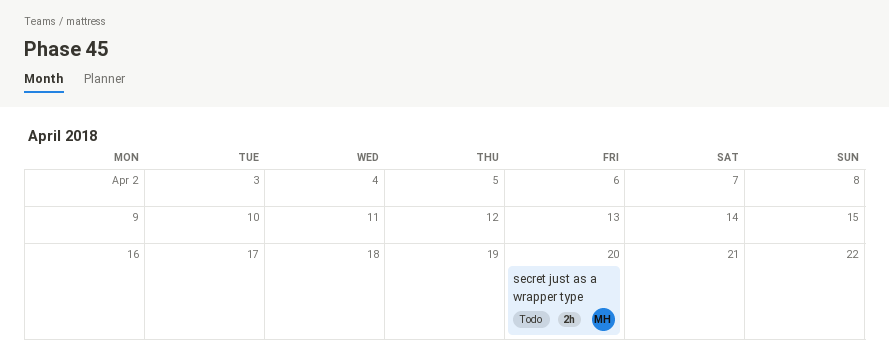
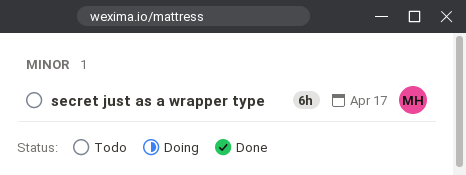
secret just as a wrapper type, estimate: 2h -> 6h
secret just as a wrapper type, due: Apr 20 -> Apr 17

